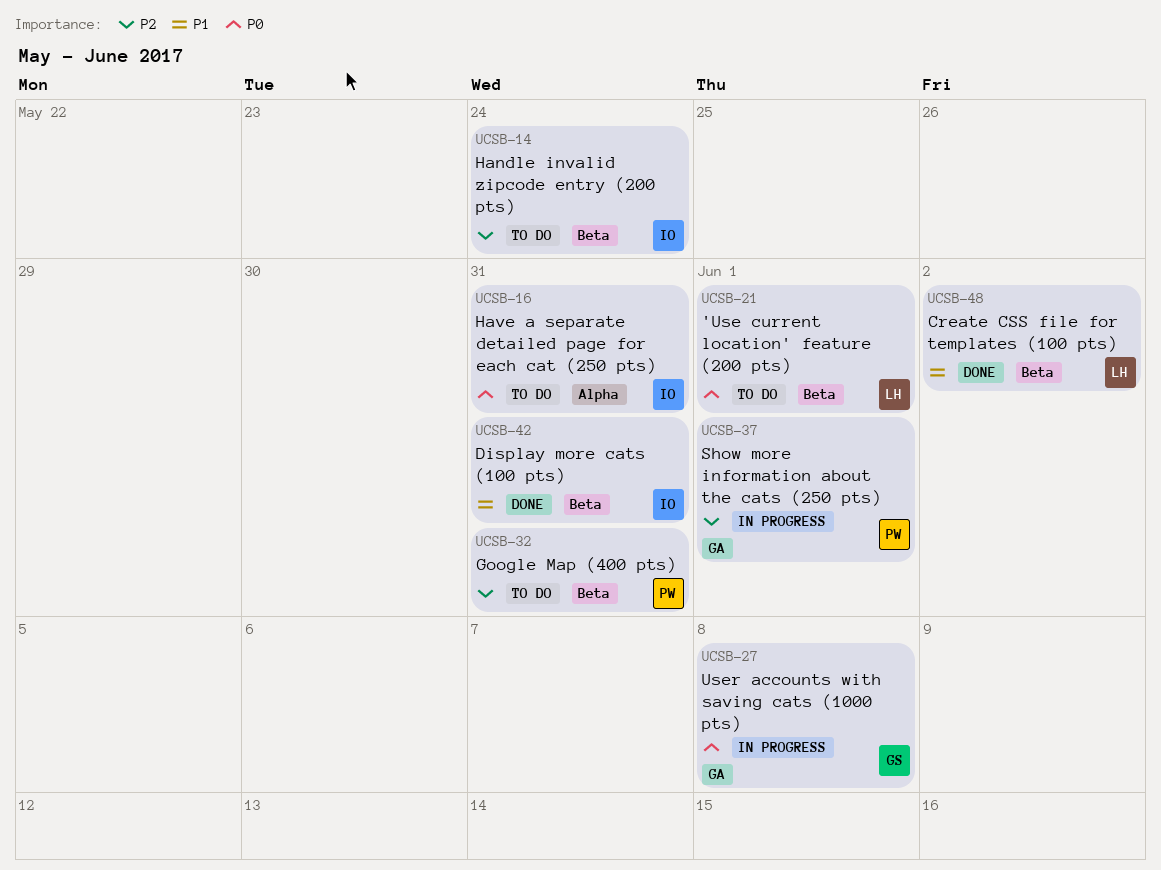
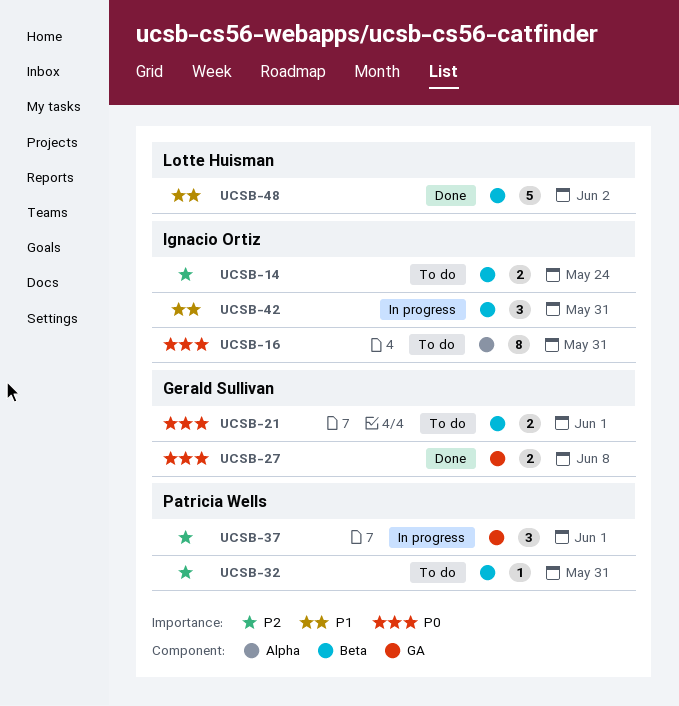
UCSB-21, owner: Lotte Huisman -> Gerald Sullivan
UCSB-27, status: In progress -> Done
UCSB-42, status: Done -> In progress

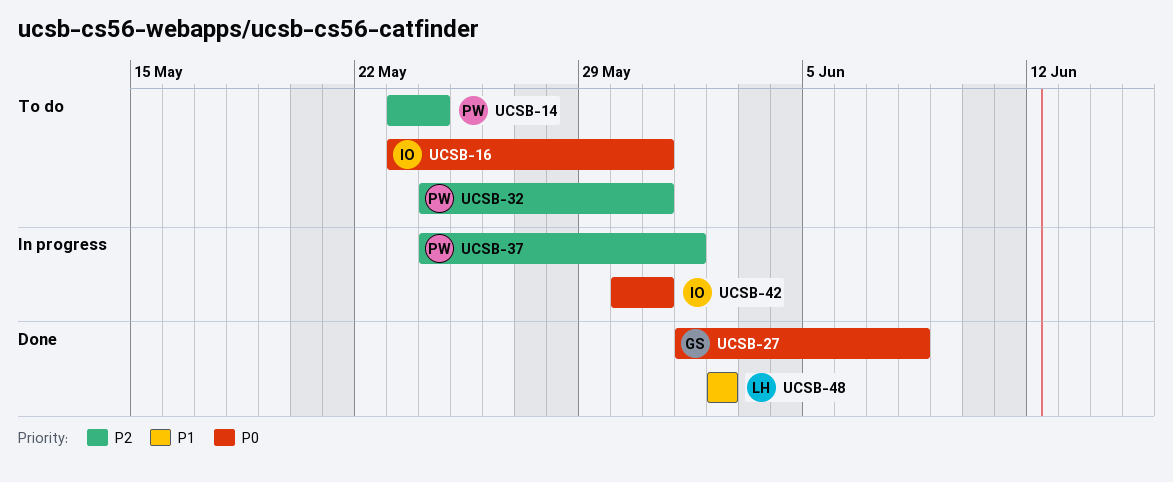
UCSB-14, owner: Ignacio Ortiz -> Patricia Wells
UCSB-21: present -> none
UCSB-42, priority: P1 -> P0

